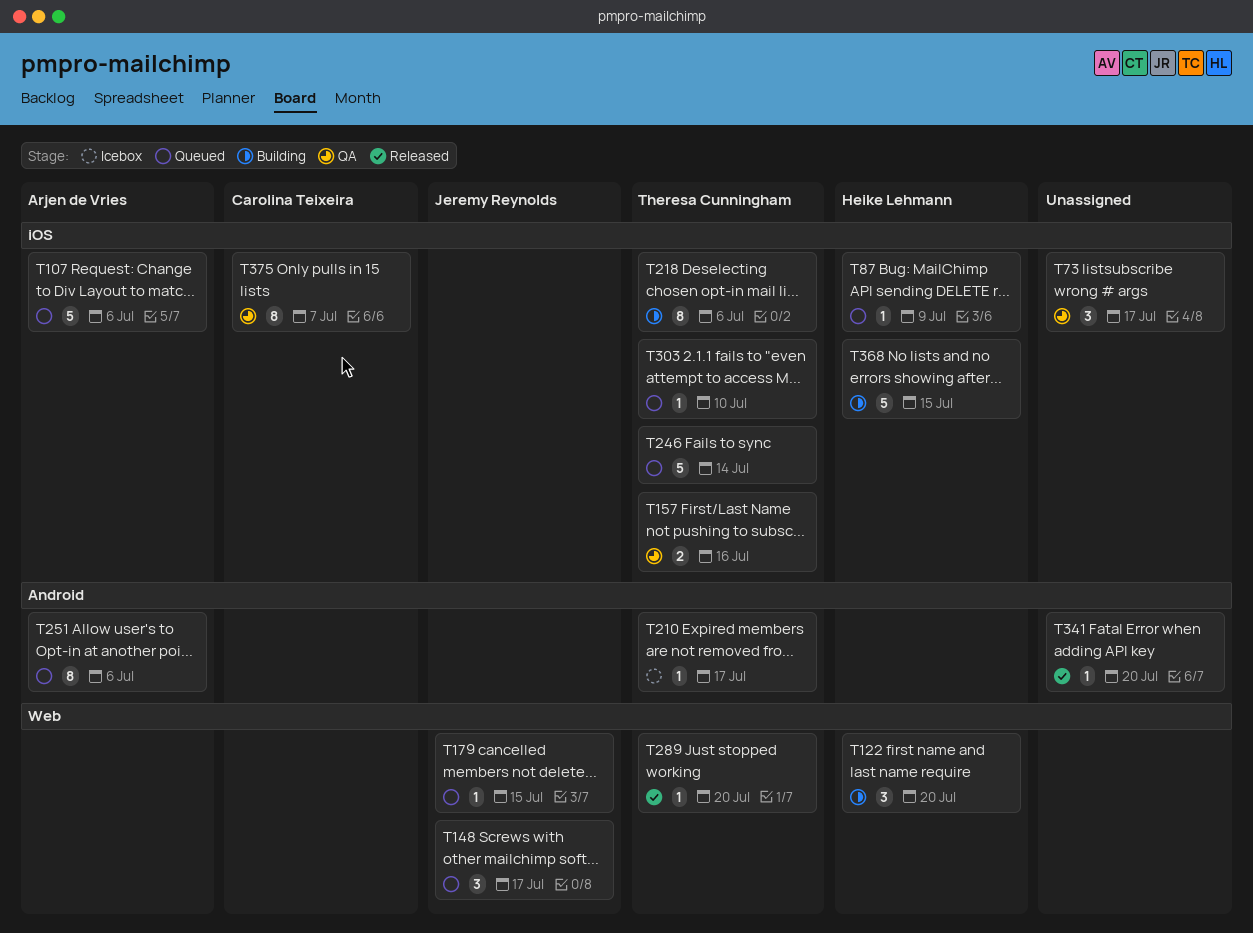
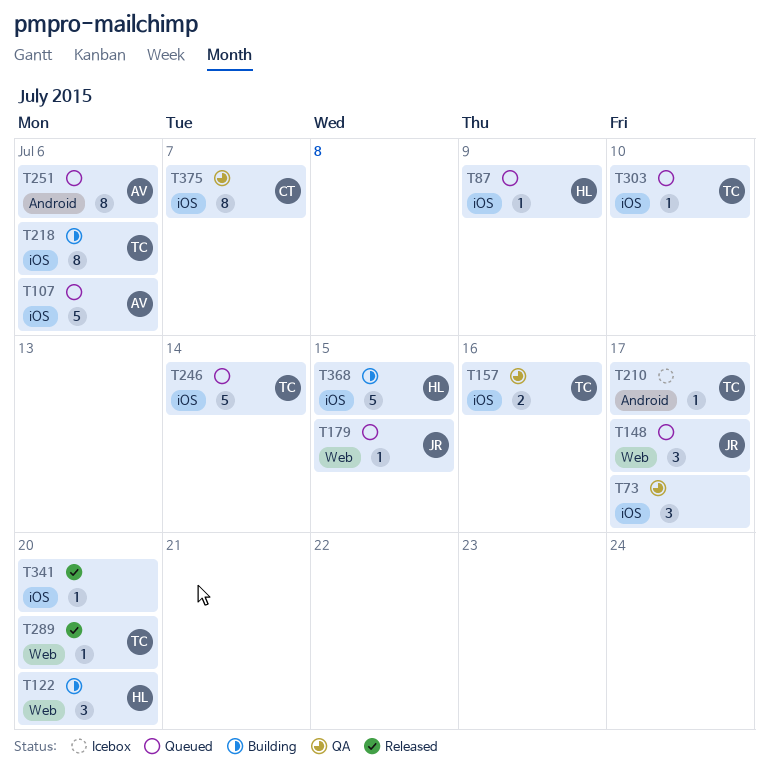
T341, label: Android -> iOS

